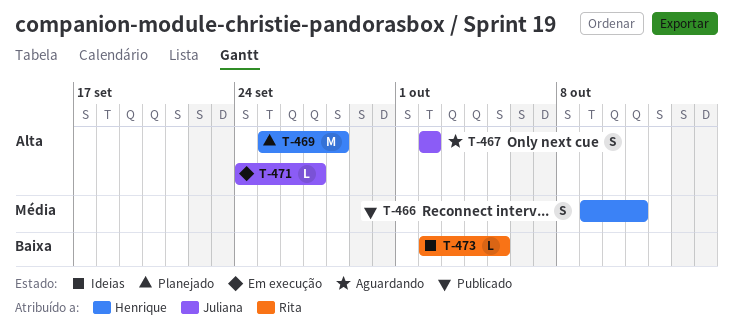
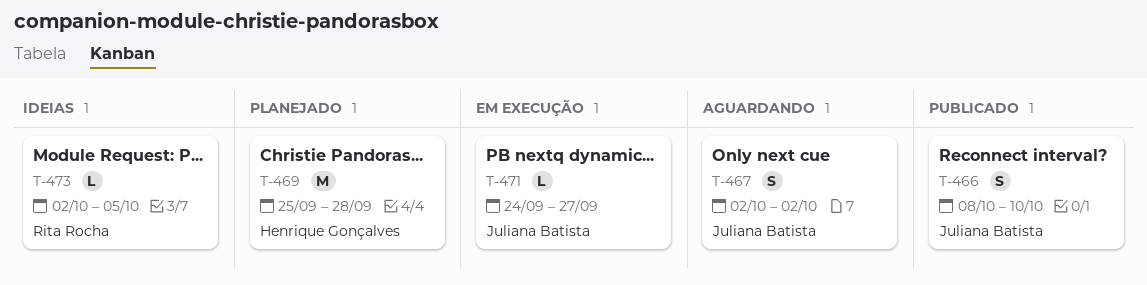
T-466, owner: Henrique Gonçalves -> Juliana Batista
T-466, start: Oct 9 -> Oct 8
T-466, due: Oct 11 -> Oct 10

